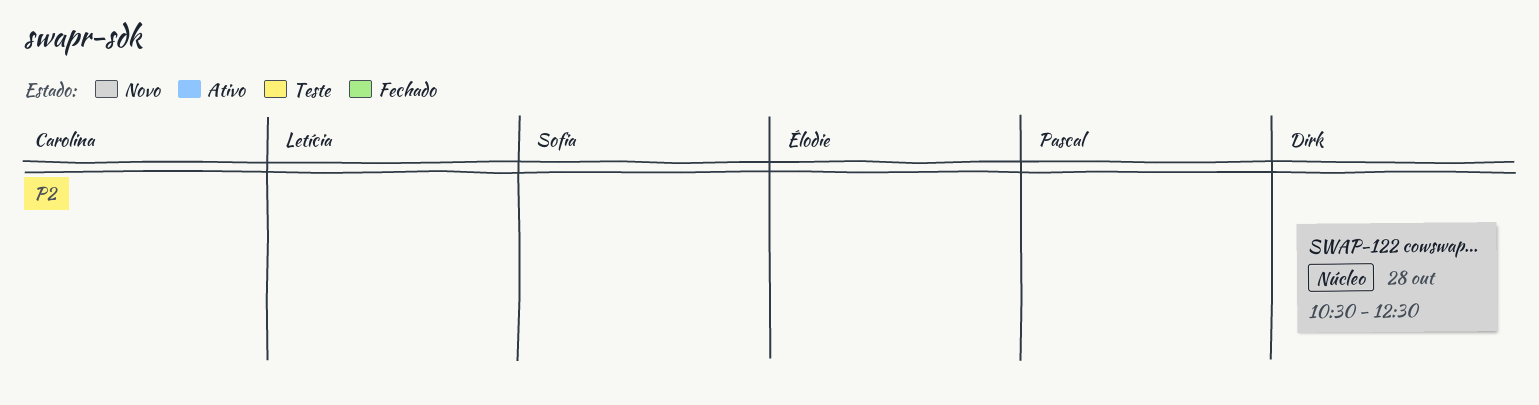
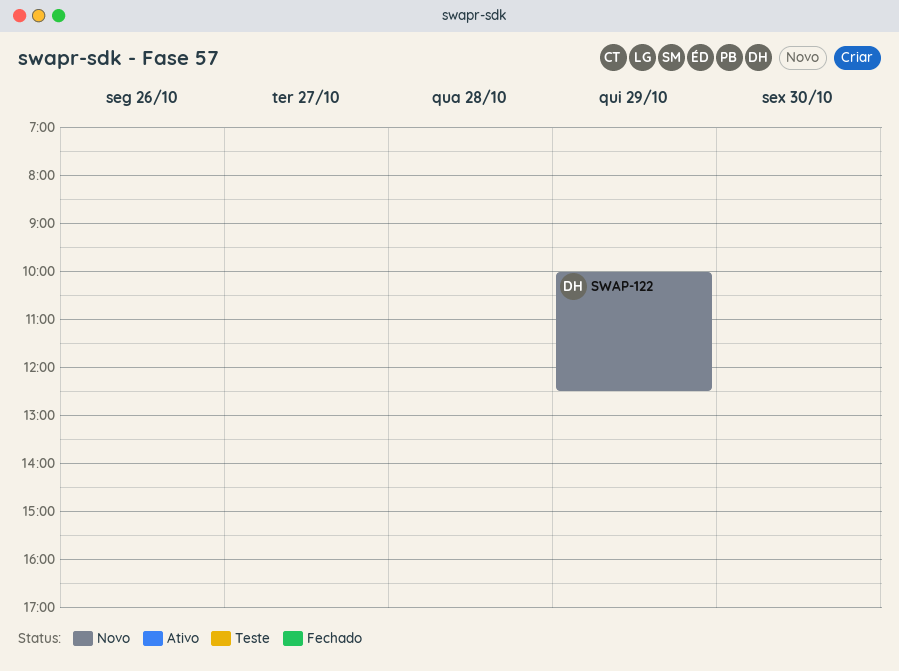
SWAP-122, day: Oct 28 -> Oct 29
SWAP-122, begins: 10:30 -> 10:00

